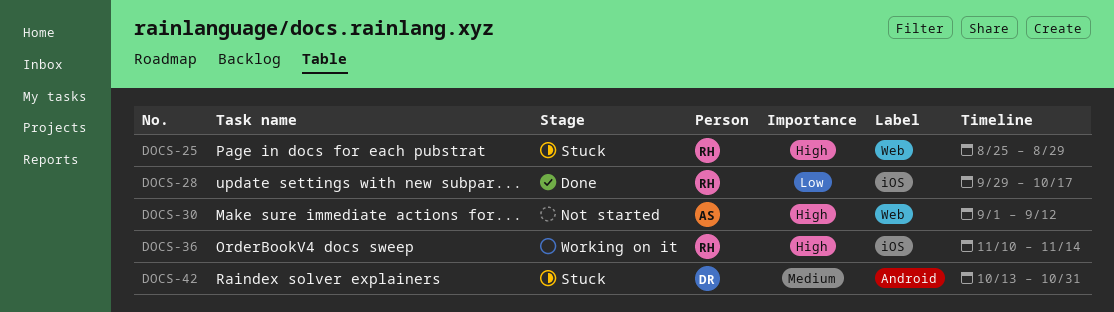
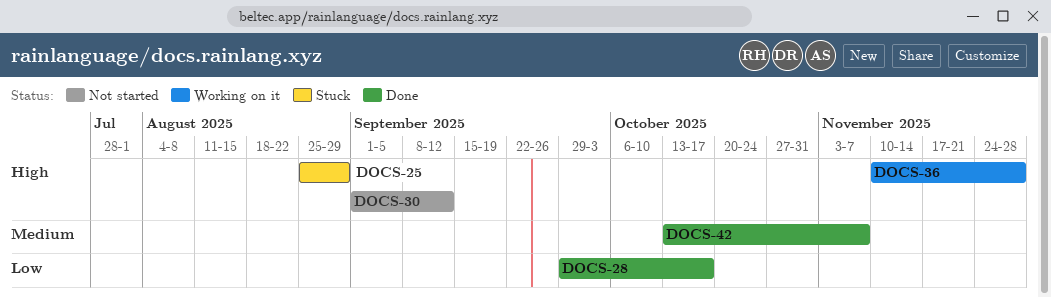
DOCS-36, due: Nov 14 -> Nov 28
DOCS-42, status: Stuck -> Done
DOCS-42, due: Oct 31 -> Nov 7

